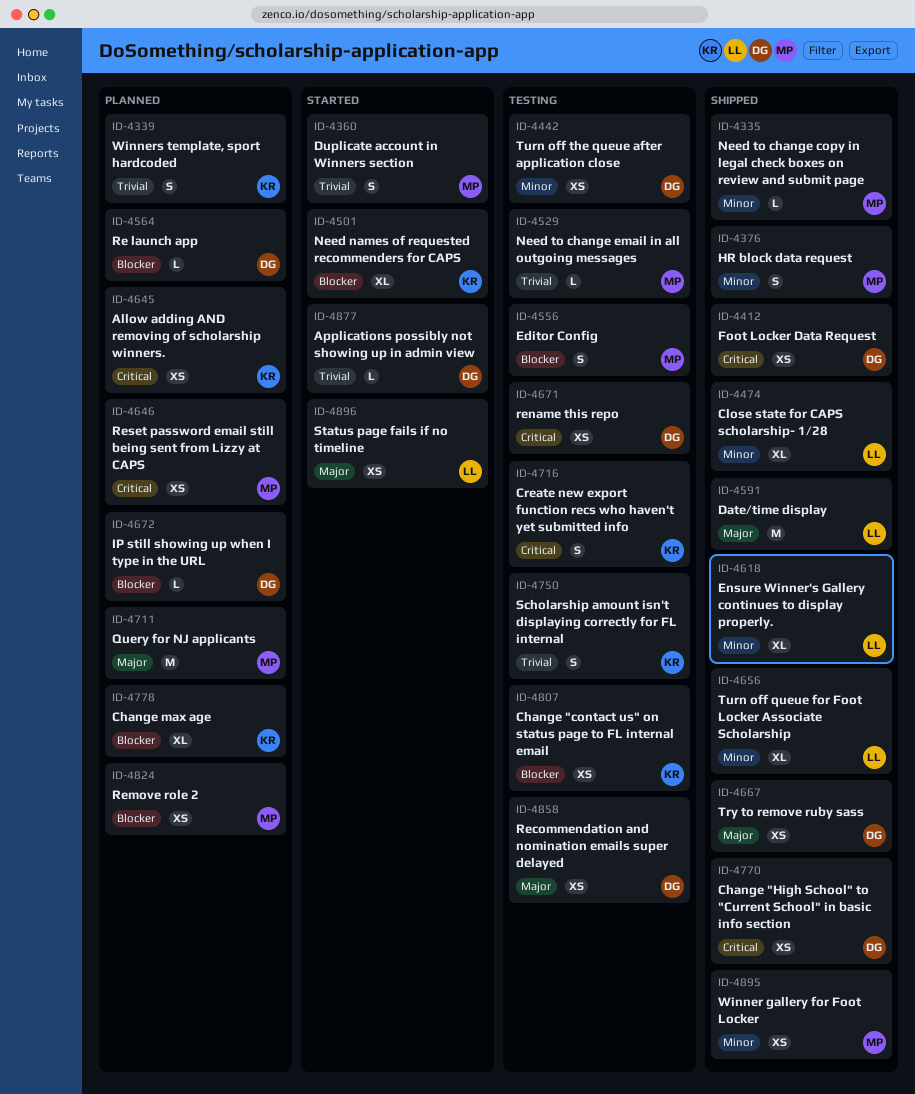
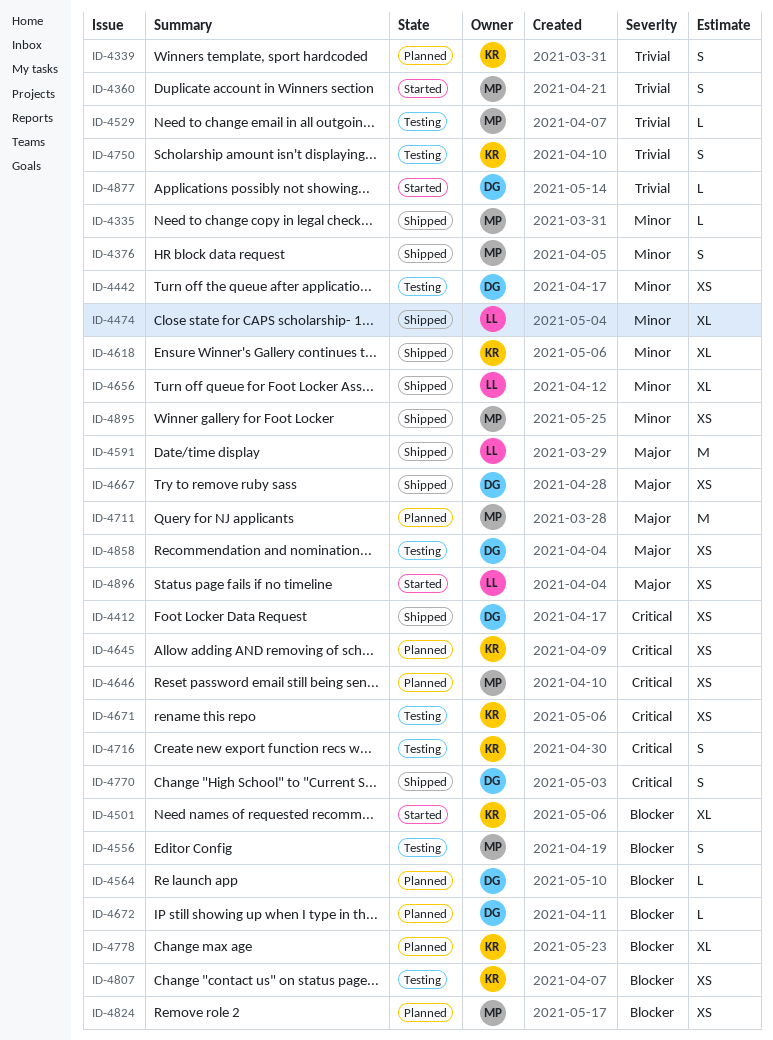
ID-4618, owner: LL -> KR
ID-4671, owner: DG -> KR
ID-4770, estimate: XS -> S

